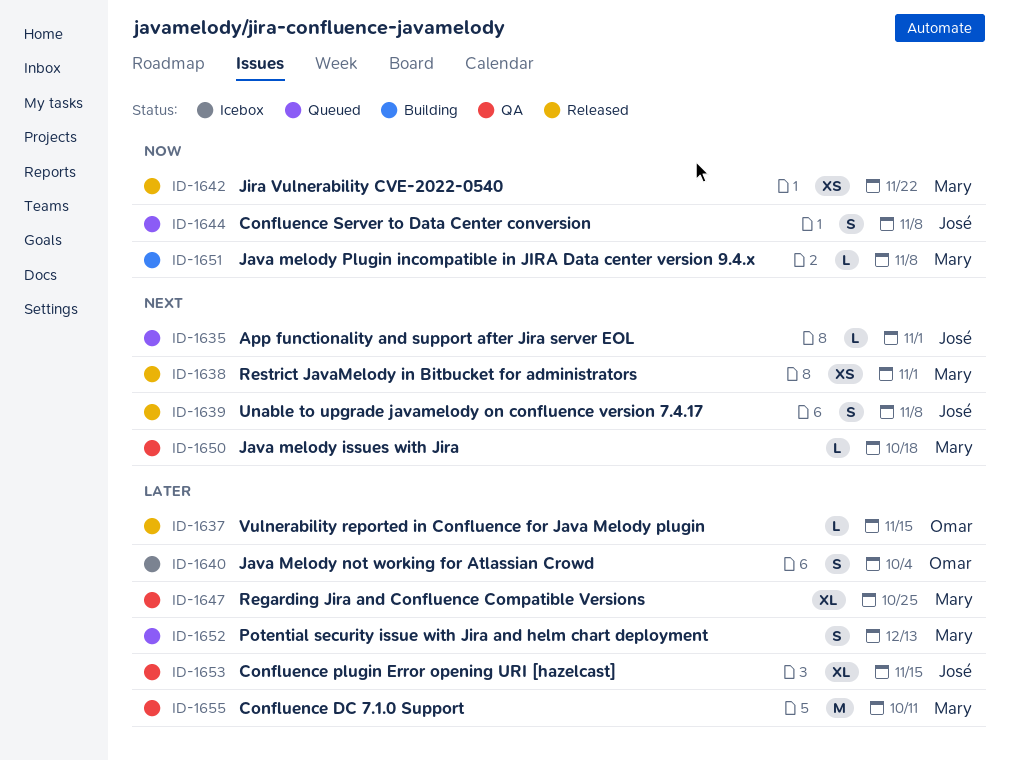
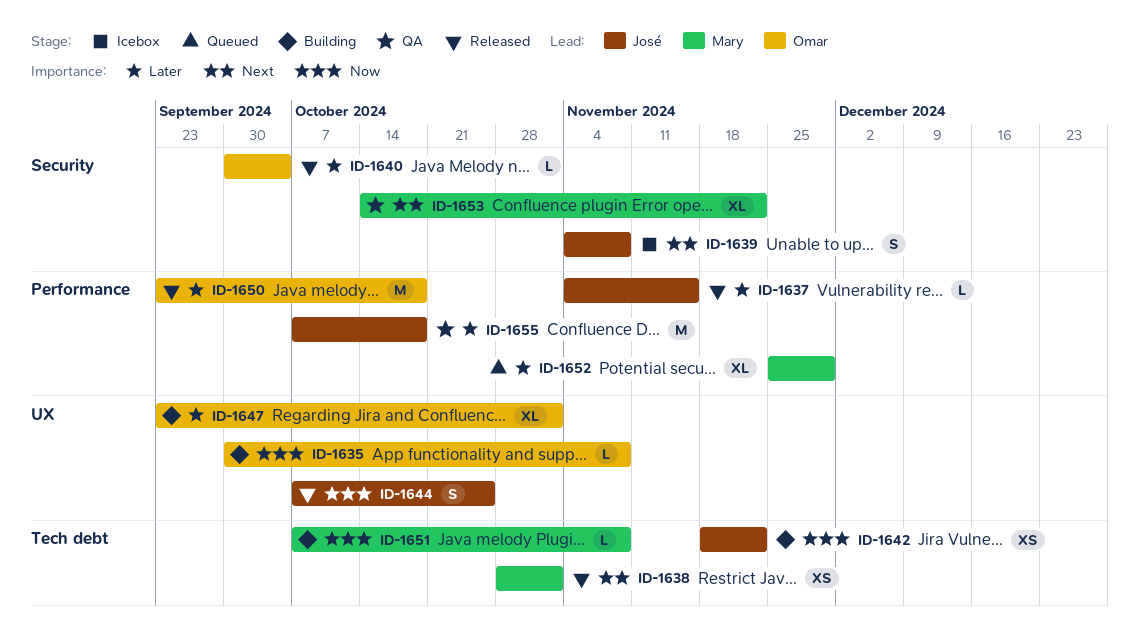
ID-1635, status: Queued -> Building
ID-1635, owner: José -> Omar
ID-1635, priority: Next -> Now
ID-1635, due: Nov 1 -> Nov 8
ID-1637, owner: Omar -> José
ID-1639, status: Released -> Icebox
ID-1640, status: Icebox -> Released
ID-1640, estimate: S -> L
ID-1642, status: Released -> Building
ID-1642, owner: Mary -> José
ID-1644, status: Queued -> Released
ID-1644, due: Nov 8 -> Oct 25
ID-1647, status: QA -> Building
ID-1647, owner: Mary -> Omar
ID-1647, due: Oct 25 -> Nov 1
ID-1650, status: QA -> Released
ID-1650, owner: Mary -> Omar
ID-1650, priority: Next -> Later
ID-1650, estimate: L -> M
ID-1652, estimate: S -> XL
ID-1652, due: Dec 13 -> Nov 29
ID-1653, owner: José -> Mary
ID-1653, priority: Later -> Next
ID-1653, due: Nov 15 -> Nov 22
ID-1655, owner: Mary -> José
ID-1655, due: Oct 11 -> Oct 18

